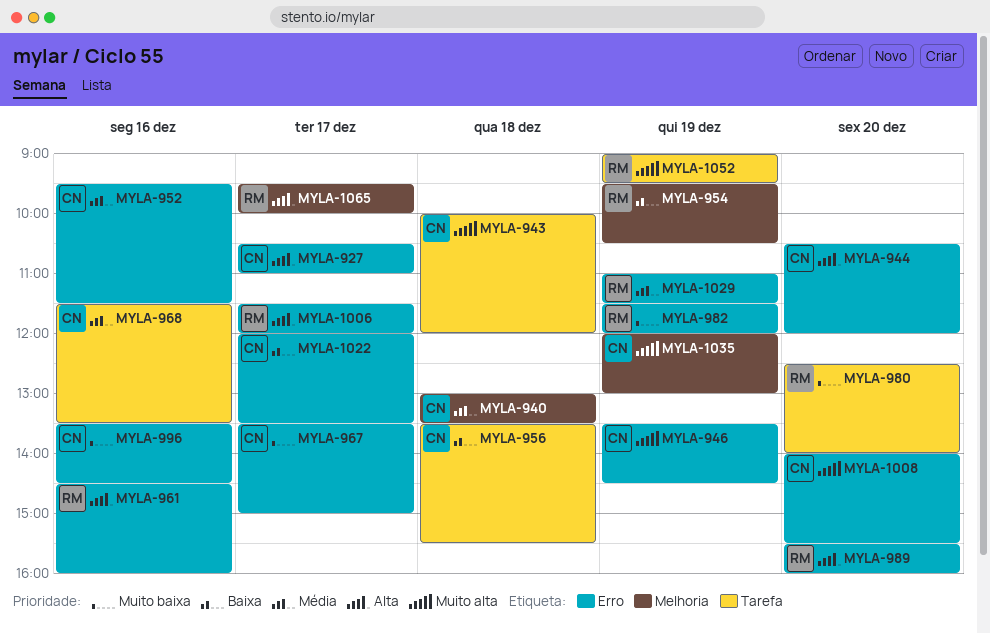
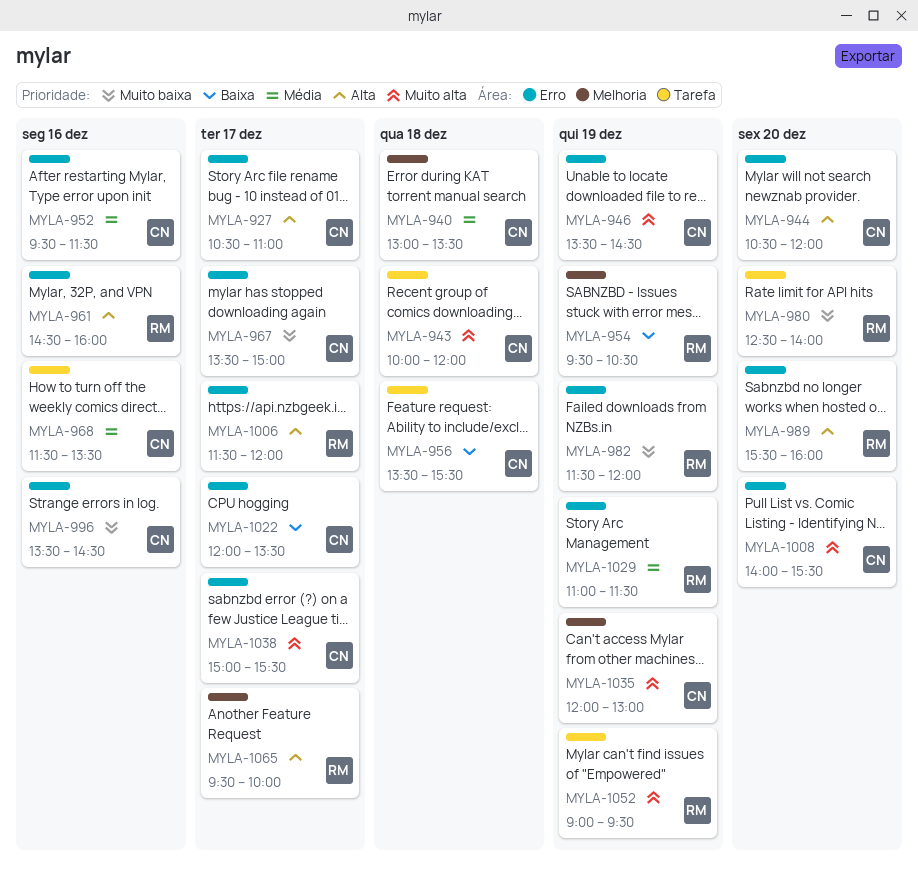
MYLA-1038: none -> present

